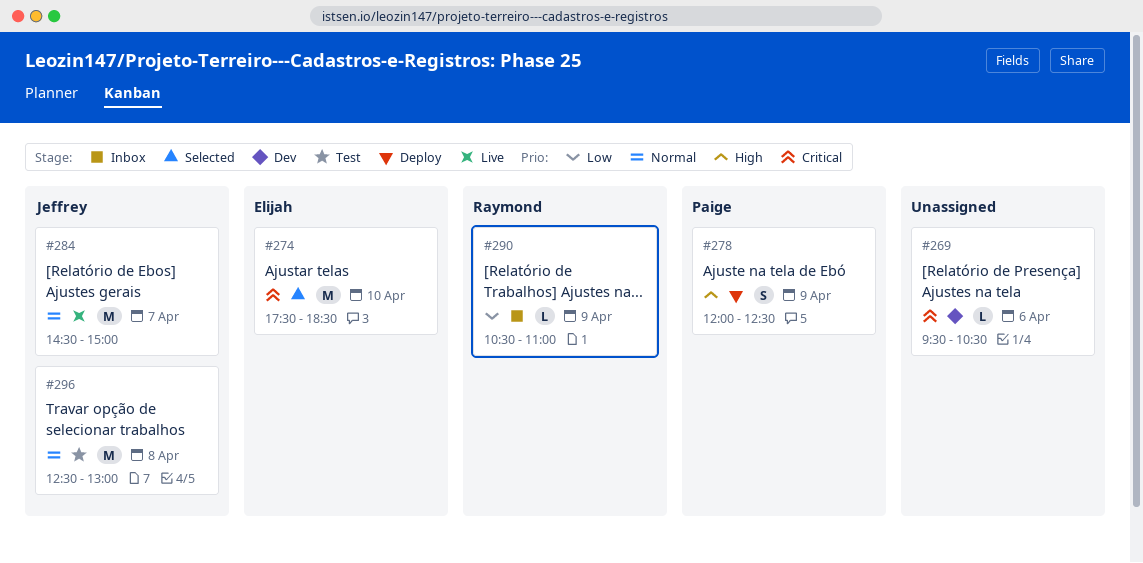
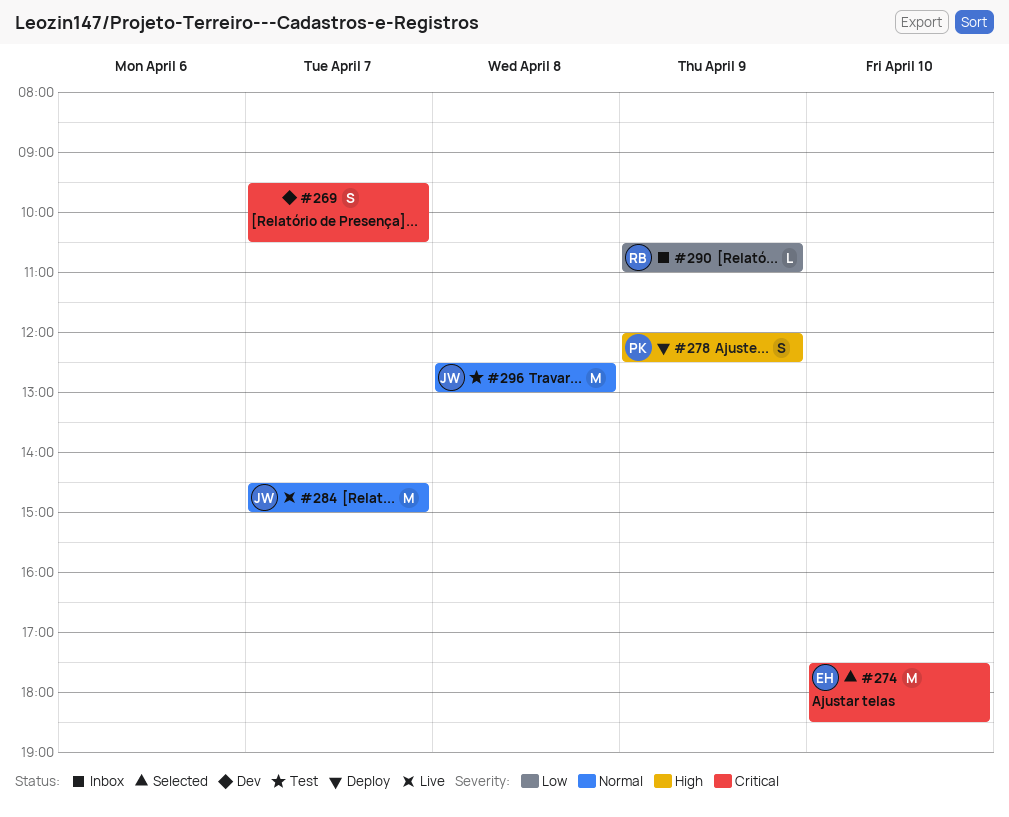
#269, estimate: L -> S
#269, day: Apr 6 -> Apr 7

